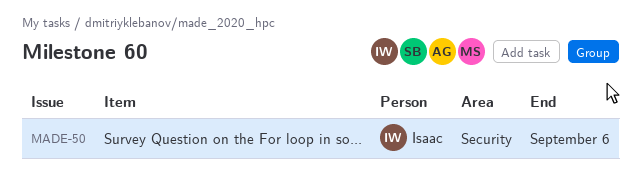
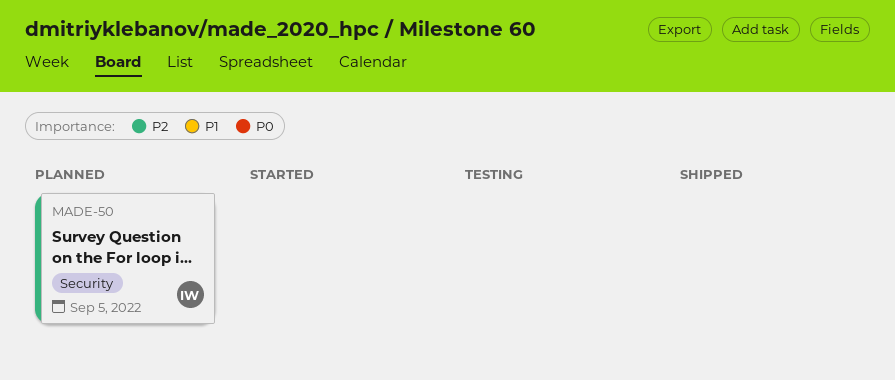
MADE-50, due: Sep 6 -> Sep 5

